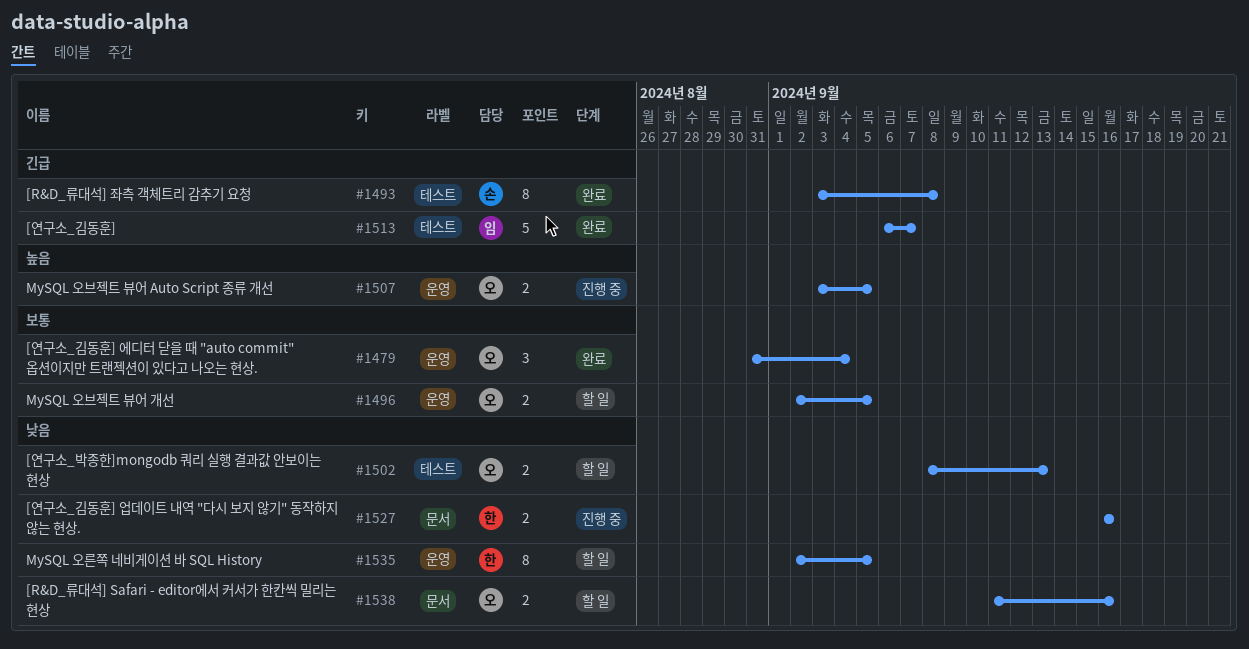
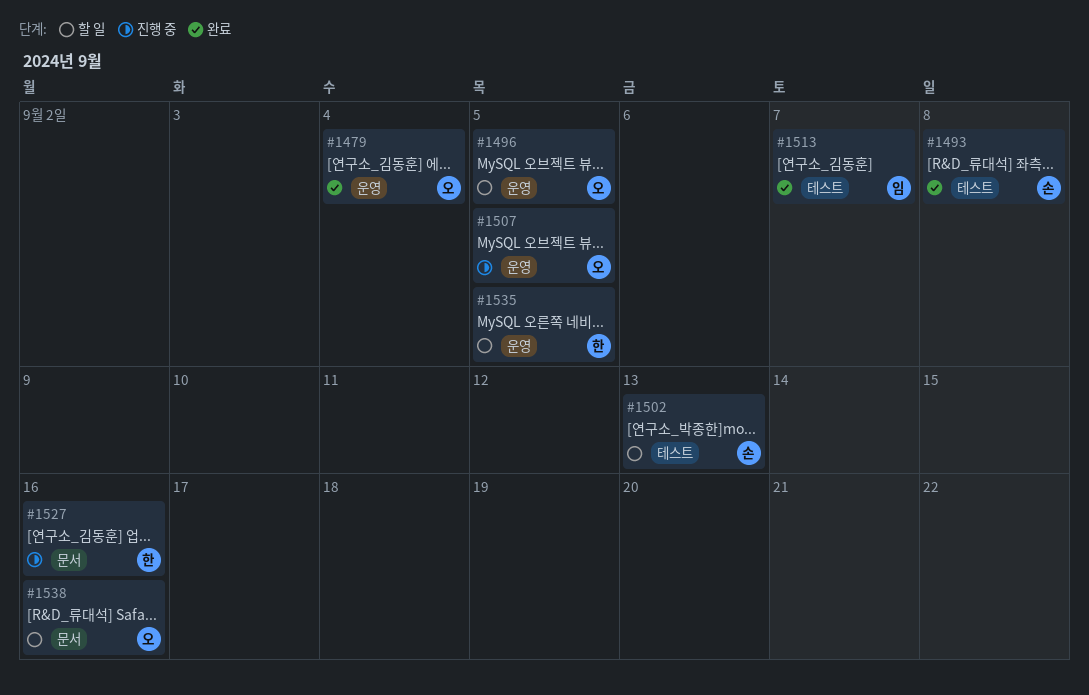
#1502, owner: 오 -> 손

